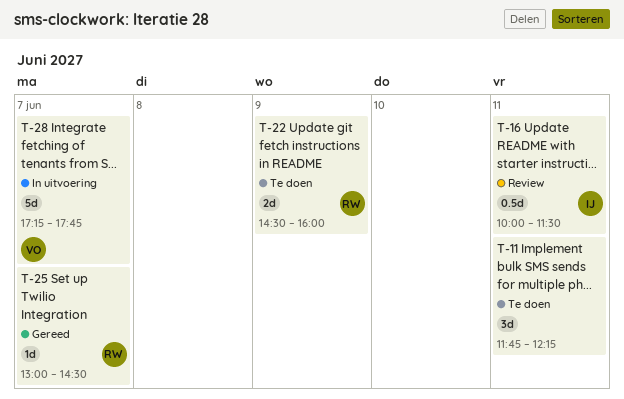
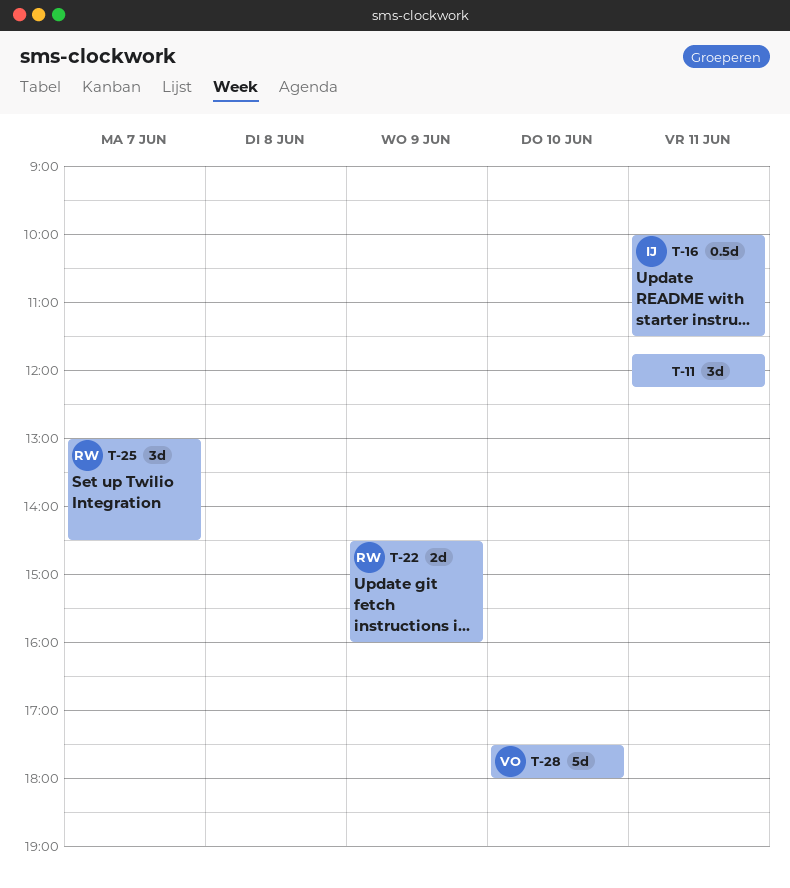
T-25, estimate: 1d -> 3d
T-28, day: Jun 7 -> Jun 10
T-28, begins: 17:15 -> 17:30
T-28, ends: 17:45 -> 18:00

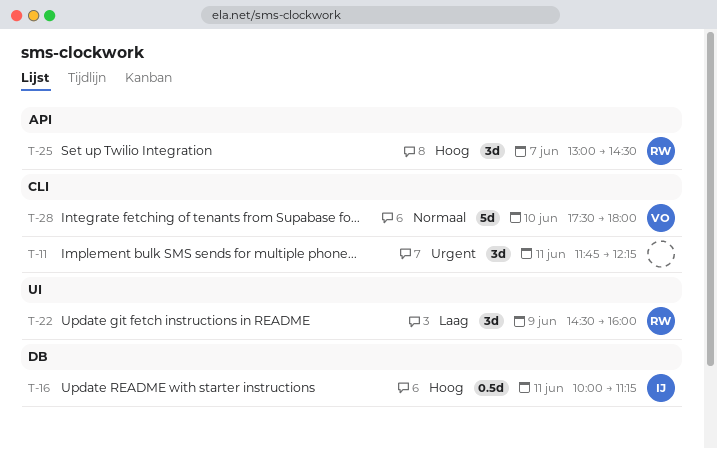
T-16, ends: 11:30 -> 11:15
T-22, estimate: 2d -> 3d

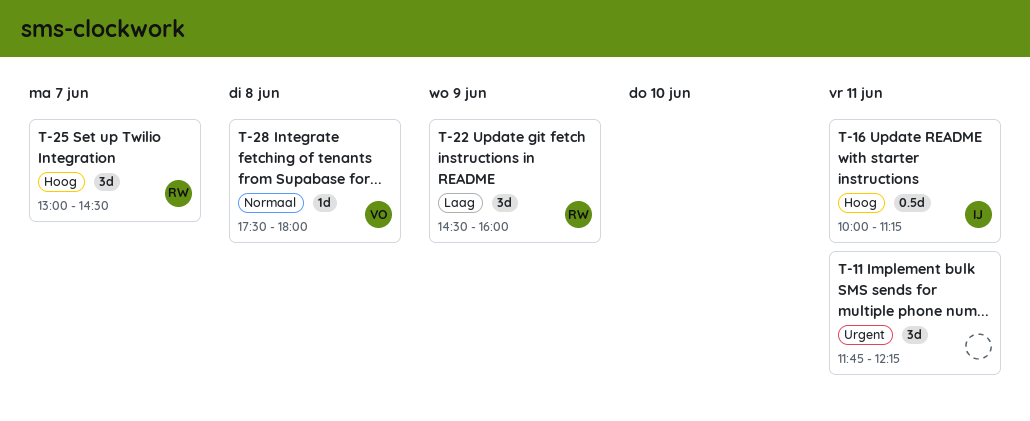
T-28, estimate: 5d -> 1d
T-28, day: Jun 10 -> Jun 8

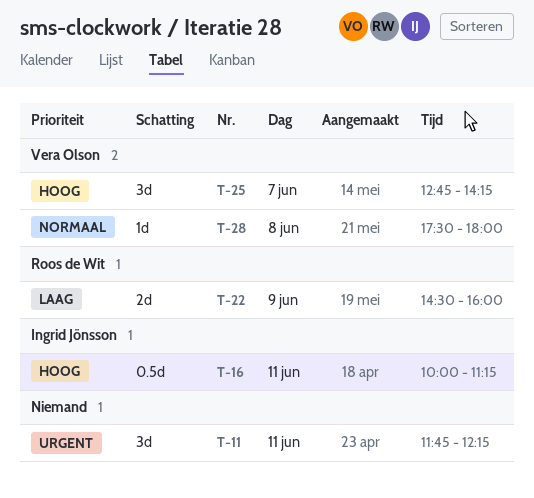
T-22, estimate: 3d -> 2d
T-25, owner: Roos de Wit -> Vera Olson
T-25, begins: 13:00 -> 12:45
T-25, ends: 14:30 -> 14:15

